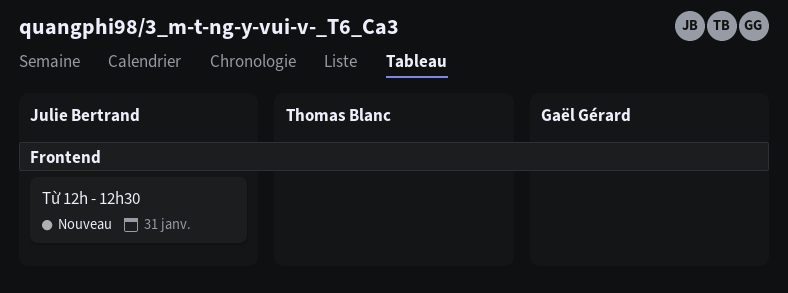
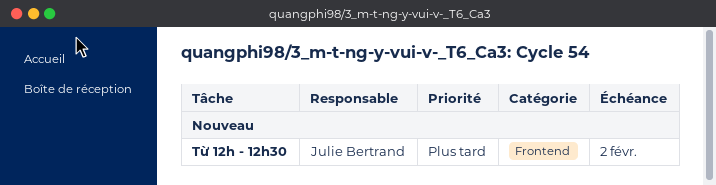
Từ 12h - 12h30, due: Jan 31 -> Feb 2

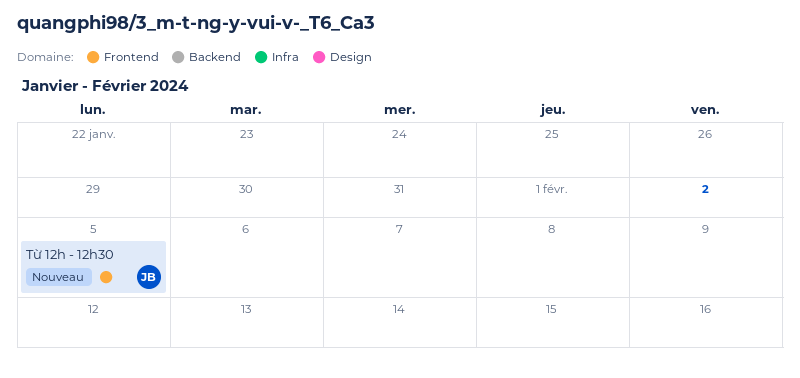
Từ 12h - 12h30, due: Feb 2 -> Feb 5

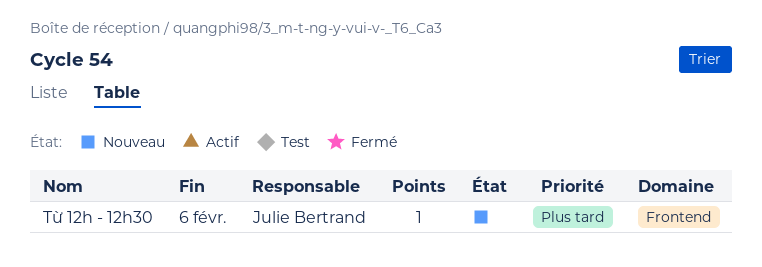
Từ 12h - 12h30, due: Feb 5 -> Feb 6

